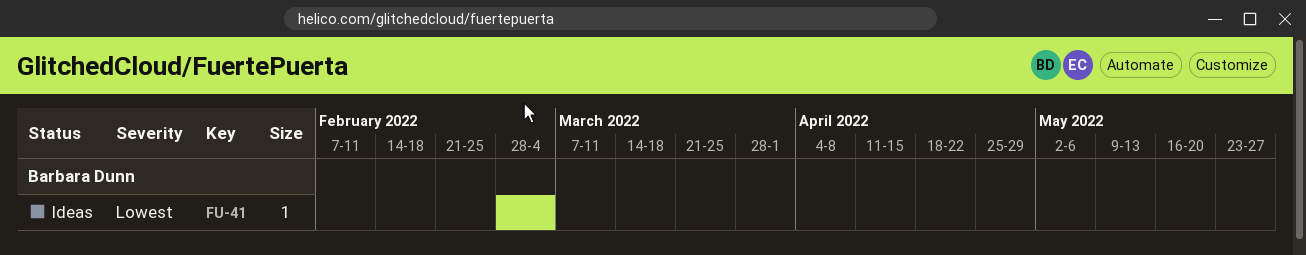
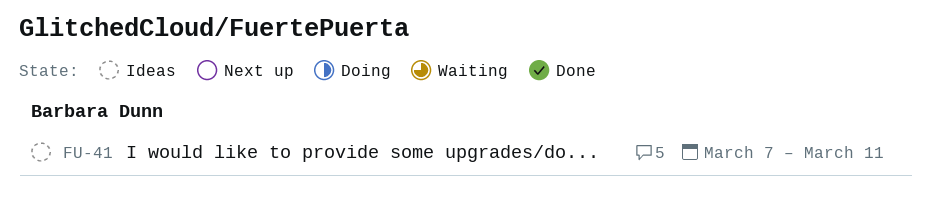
FU-41, start: Feb 28 -> Mar 7
FU-41, due: Mar 4 -> Mar 11

